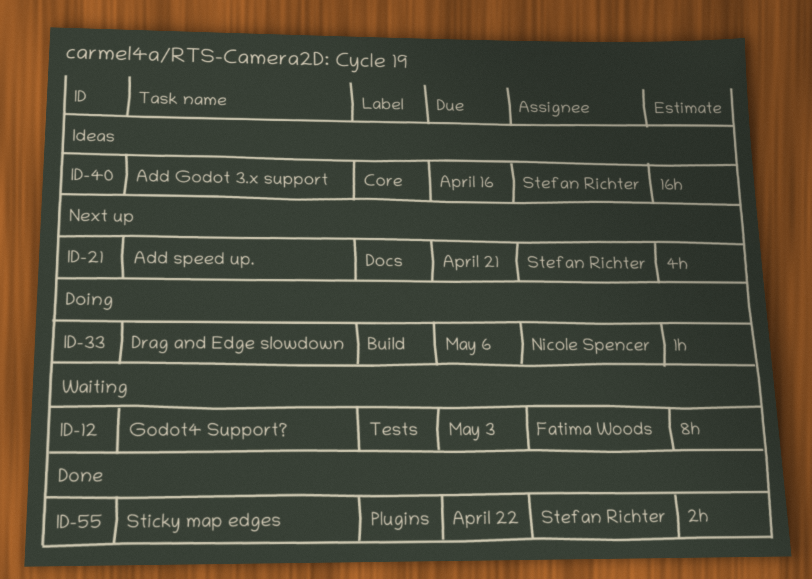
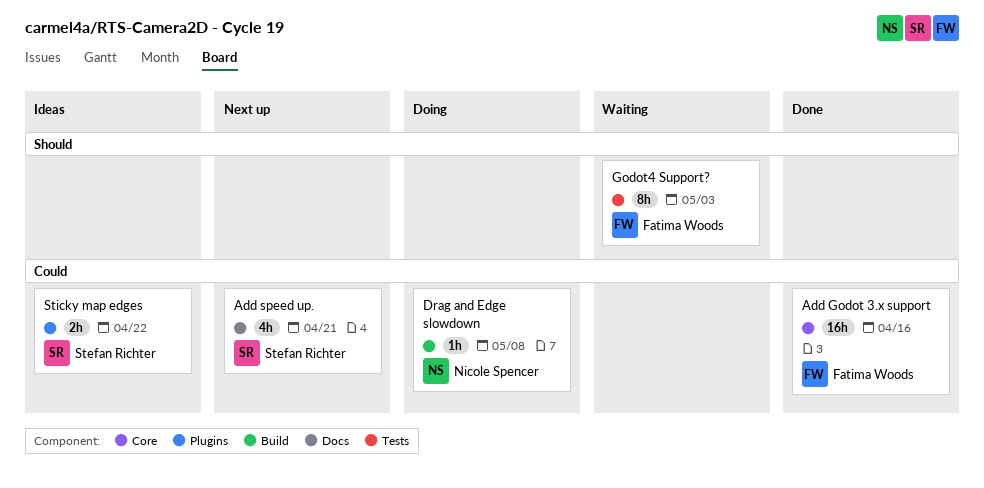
Add Godot 3.x support, status: Ideas -> Done
Add Godot 3.x support, owner: Stefan Richter -> Fatima Woods
Drag and Edge slowdown, due: May 6 -> May 8
Sticky map edges, status: Done -> Ideas

